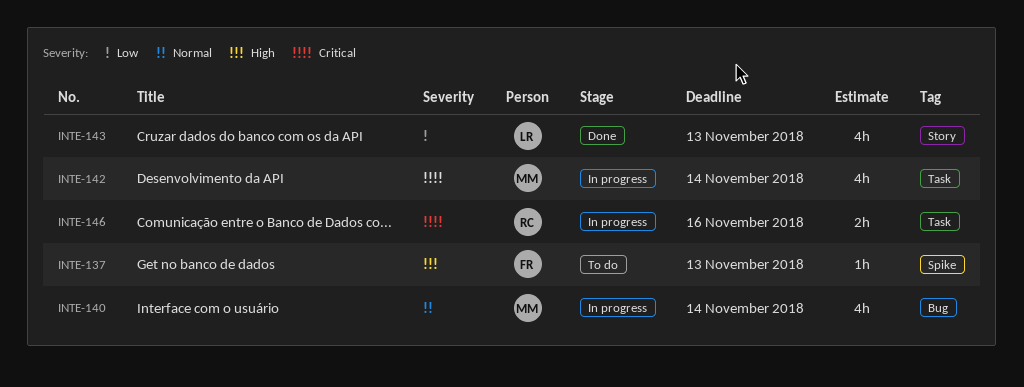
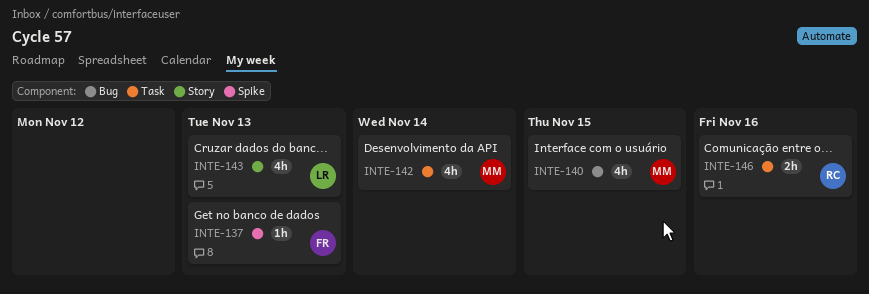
INTE-140, due: Nov 14 -> Nov 15

